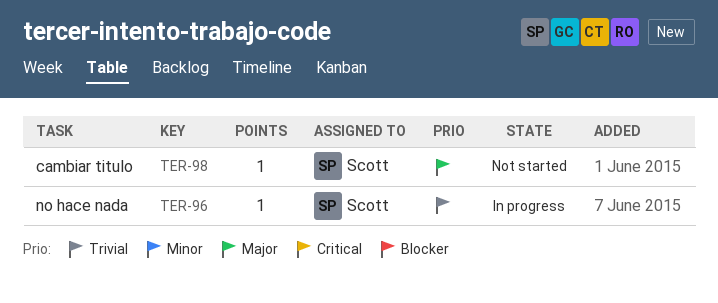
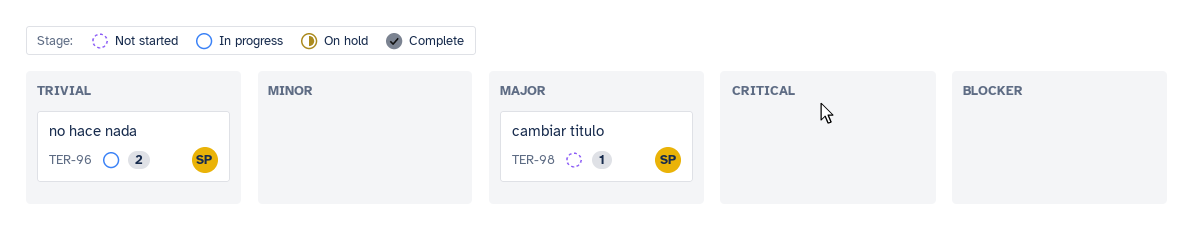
TER-96, estimate: 1 -> 2

